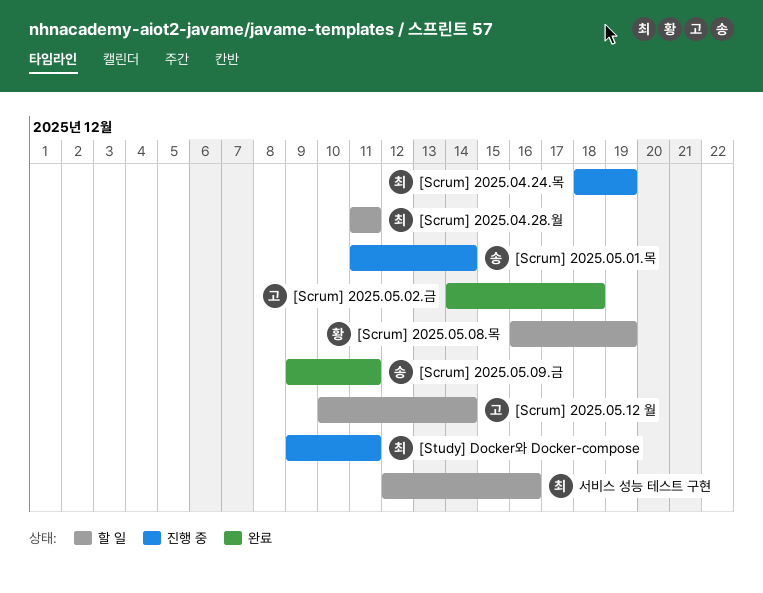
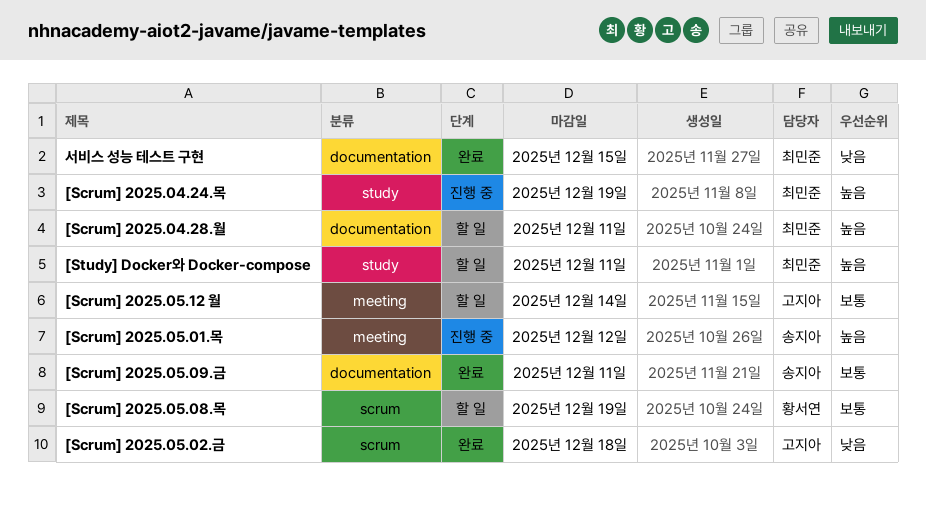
[Scrum] 2025.05.01.목, due: Dec 14 -> Dec 12
[Study] Docker와 Docker-compose, status: 진행 중 -> 할 일
서비스 성능 테스트 구현, status: 할 일 -> 완료
서비스 성능 테스트 구현, due: Dec 16 -> Dec 15

